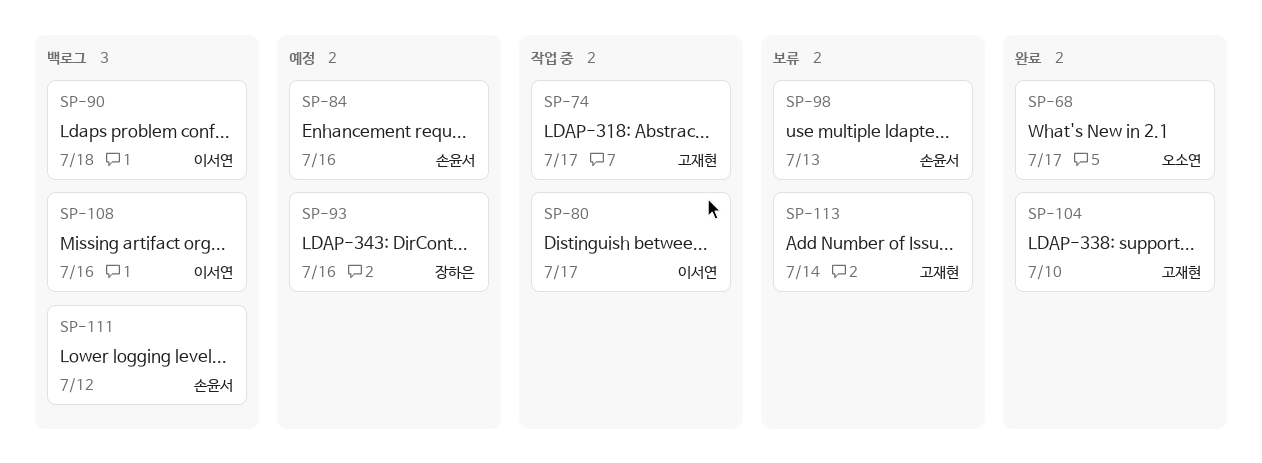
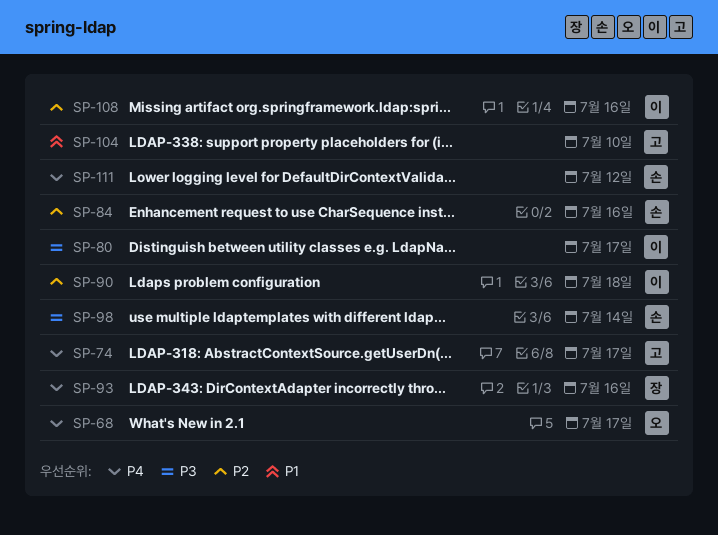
SP-98, due: Jul 13 -> Jul 14
SP-113: present -> none

